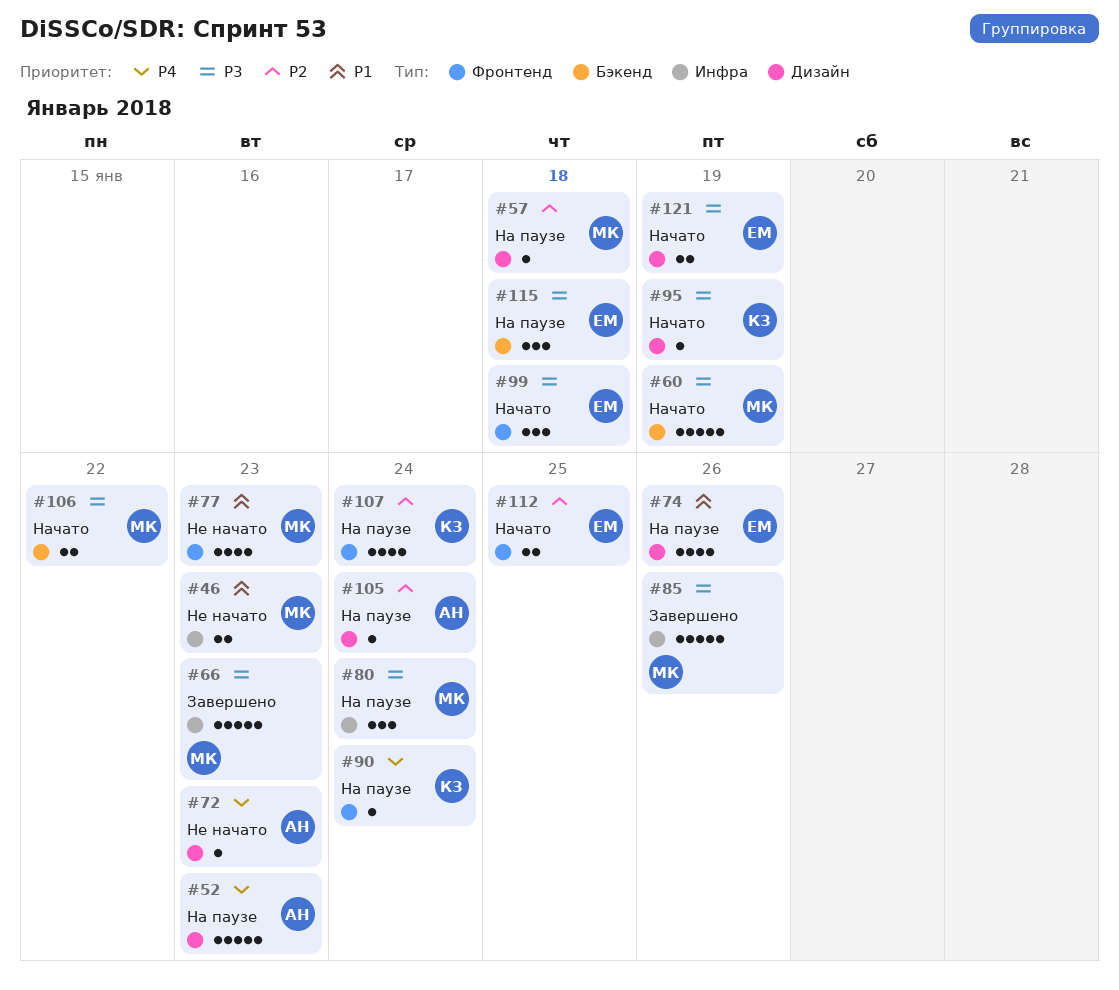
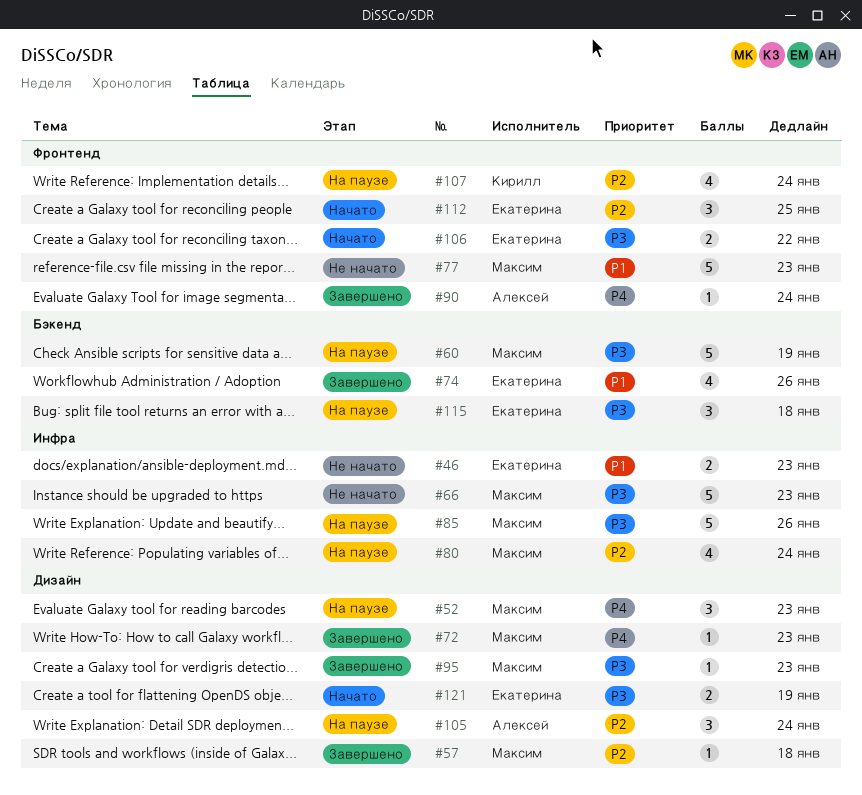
#46, owner: Максим -> Екатерина
#52, owner: Алексей -> Максим
#52, estimate: 5 -> 3
#57, status: На паузе -> Завершено
#60, status: Начато -> На паузе
#66, status: Завершено -> Не начато
#72, status: Не начато -> Завершено
#72, owner: Алексей -> Максим
#74, status: На паузе -> Завершено
#74, label: Дизайн -> Бэкенд
#77, estimate: 4 -> 5
#80, priority: P3 -> P2
#80, estimate: 3 -> 4
#85, status: Завершено -> На паузе
#90, status: На паузе -> Завершено
#90, owner: Кирилл -> Алексей
#95, status: Начато -> Завершено
#95, owner: Кирилл -> Максим
#95, due: Jan 19 -> Jan 23
#99: present -> none
#105, estimate: 1 -> 3
#106, owner: Максим -> Екатерина
#106, label: Бэкенд -> Фронтенд
#112, estimate: 2 -> 3

